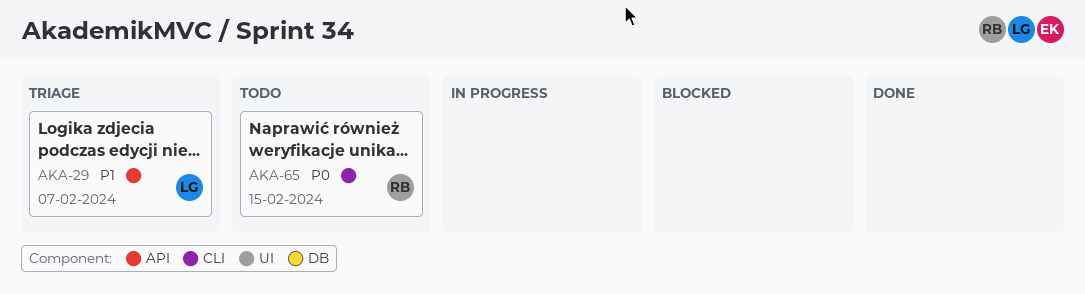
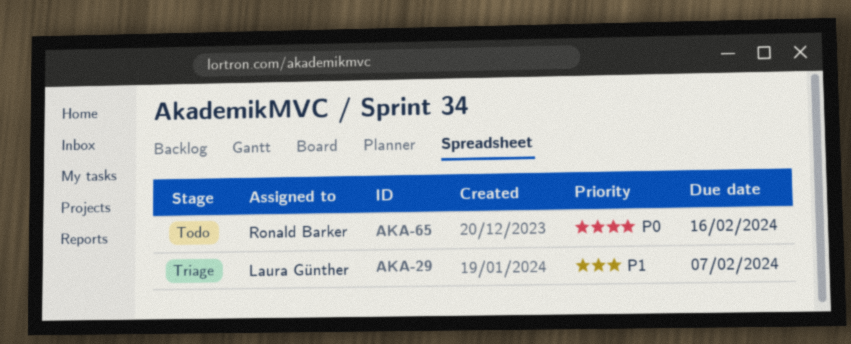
AKA-65, due: Feb 15 -> Feb 16

